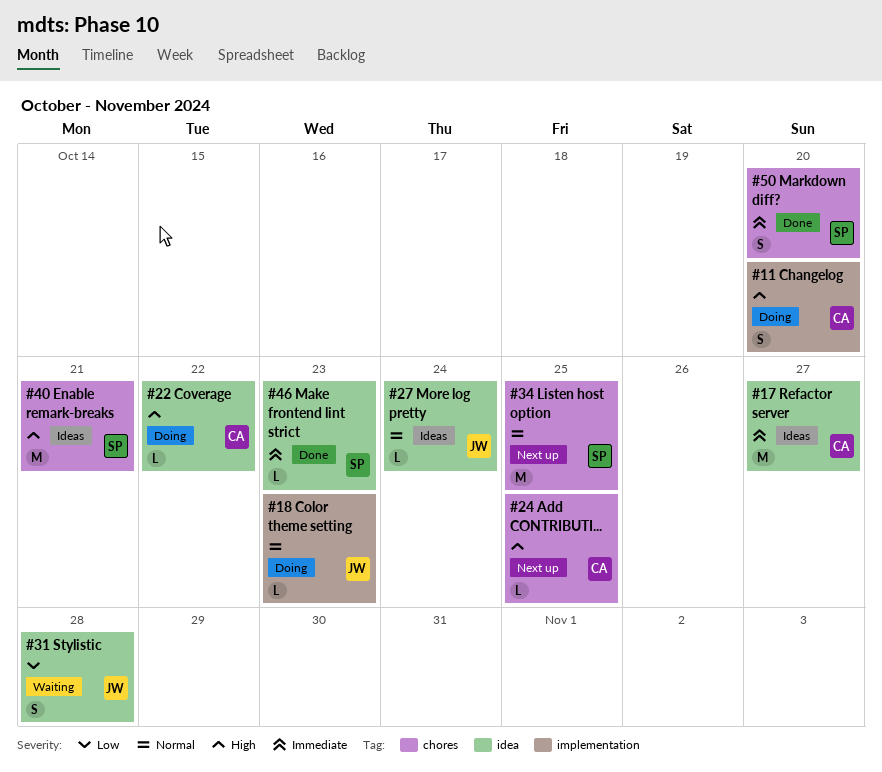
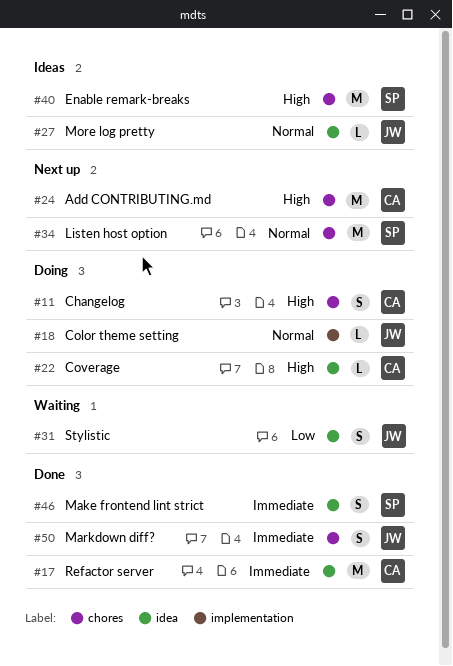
#11, label: implementation -> chores
#17, status: Ideas -> Done
#24, estimate: L -> M
#46, estimate: L -> S
#50, owner: SP -> JW

